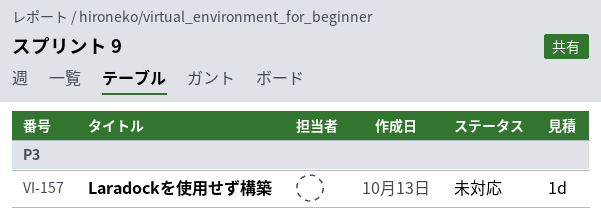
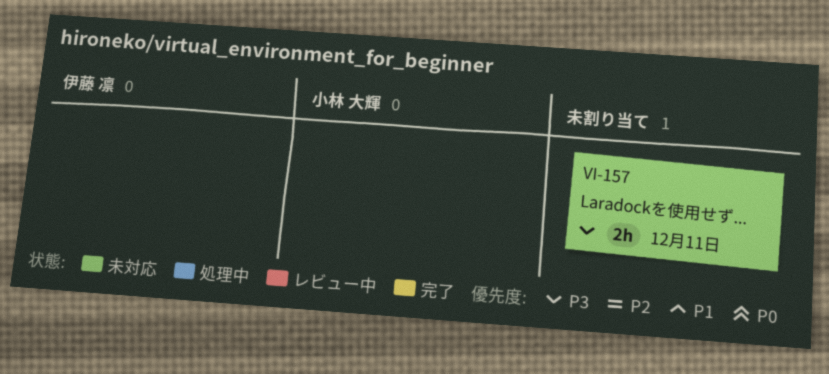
VI-157, estimate: 1d -> 2h

